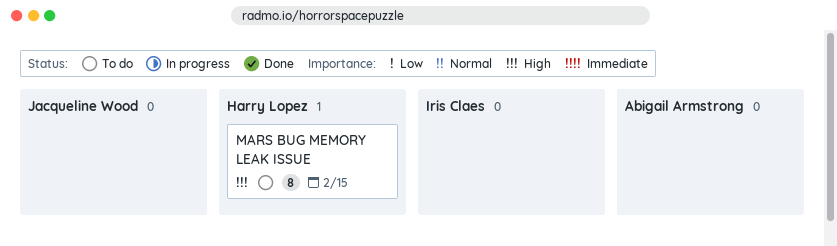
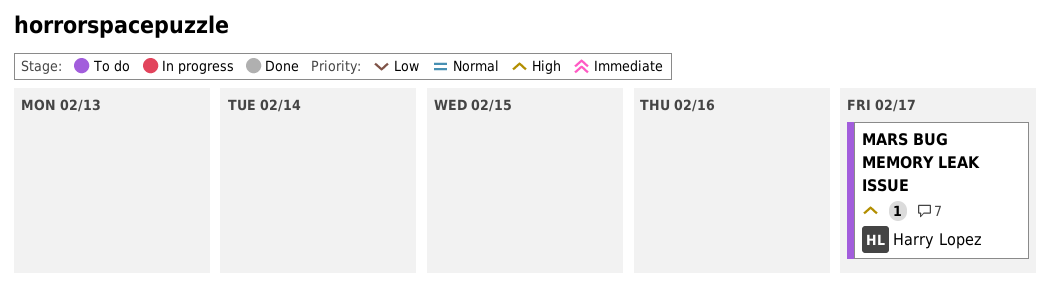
MARS BUG MEMORY LEAK ISSUE, estimate: 8 -> 1
MARS BUG MEMORY LEAK ISSUE, due: Feb 15 -> Feb 17

